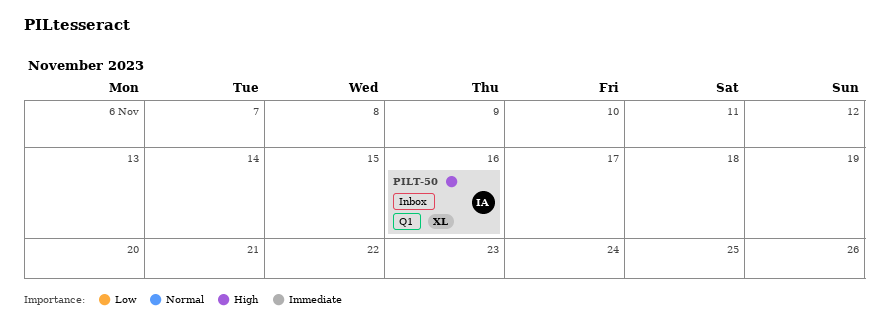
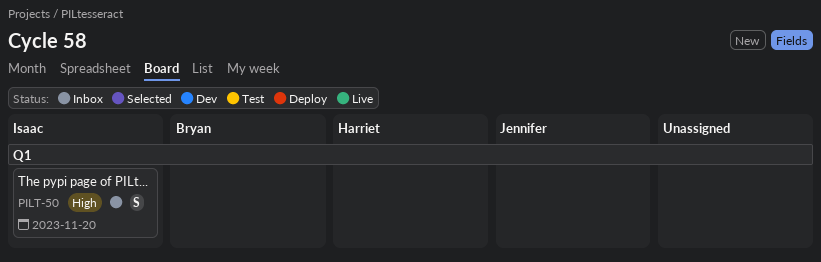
PILT-50, estimate: XL -> S
PILT-50, due: Nov 16 -> Nov 20

